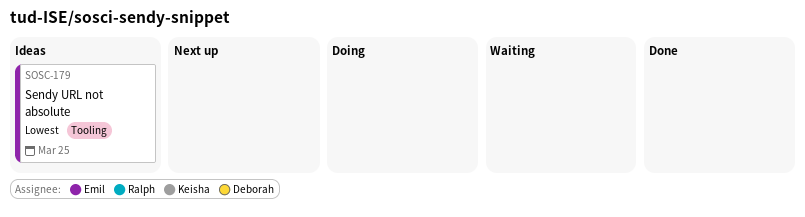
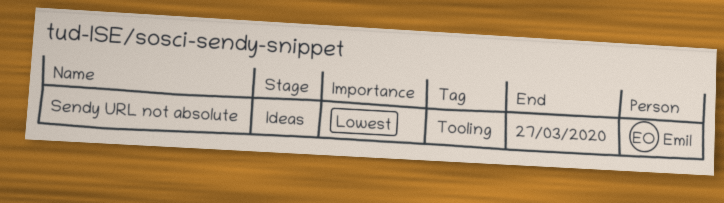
Sendy URL not absolute, due: Mar 25 -> Mar 27

